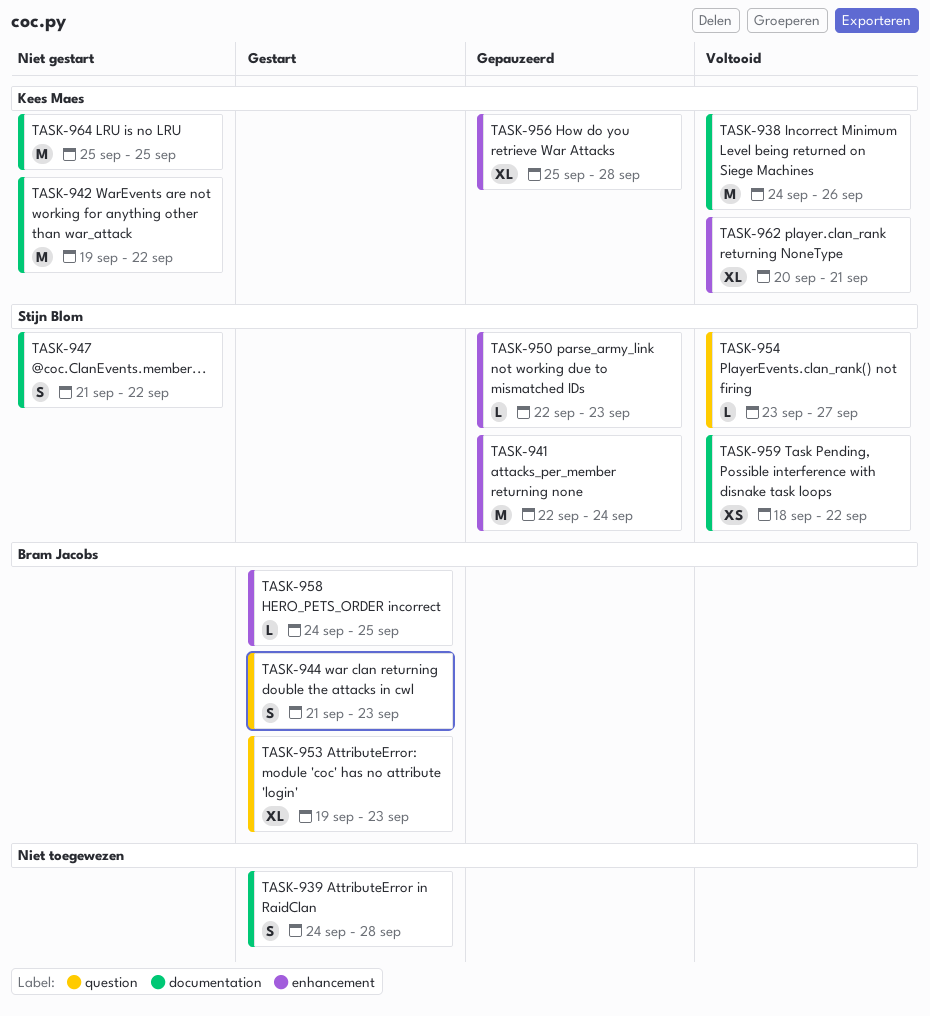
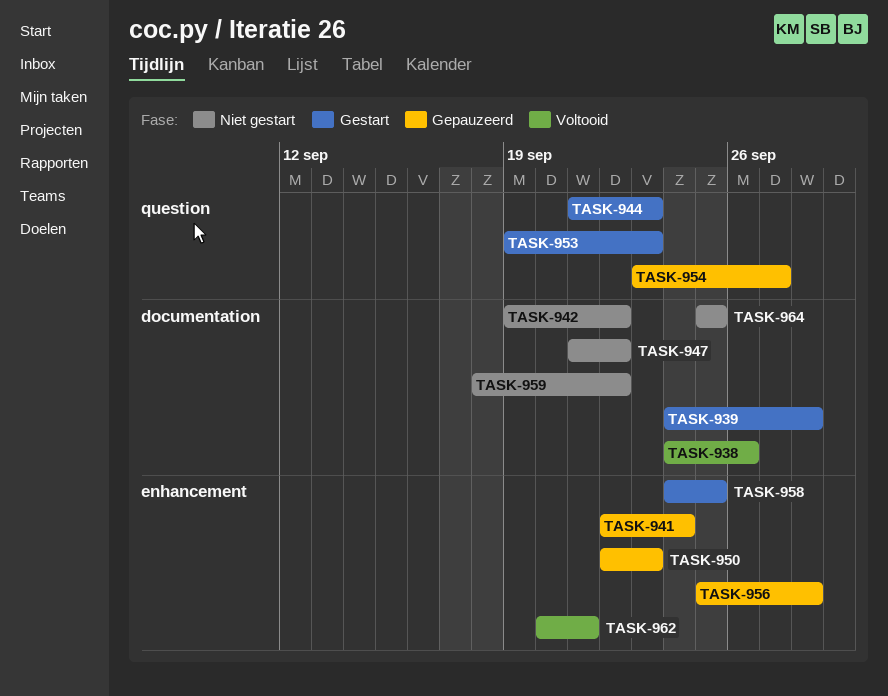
TASK-954, status: Voltooid -> Gepauzeerd
TASK-959, status: Voltooid -> Niet gestart

